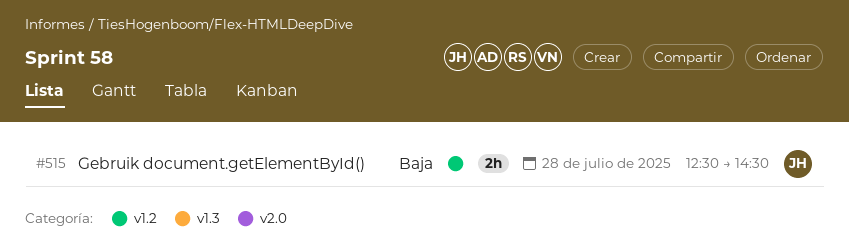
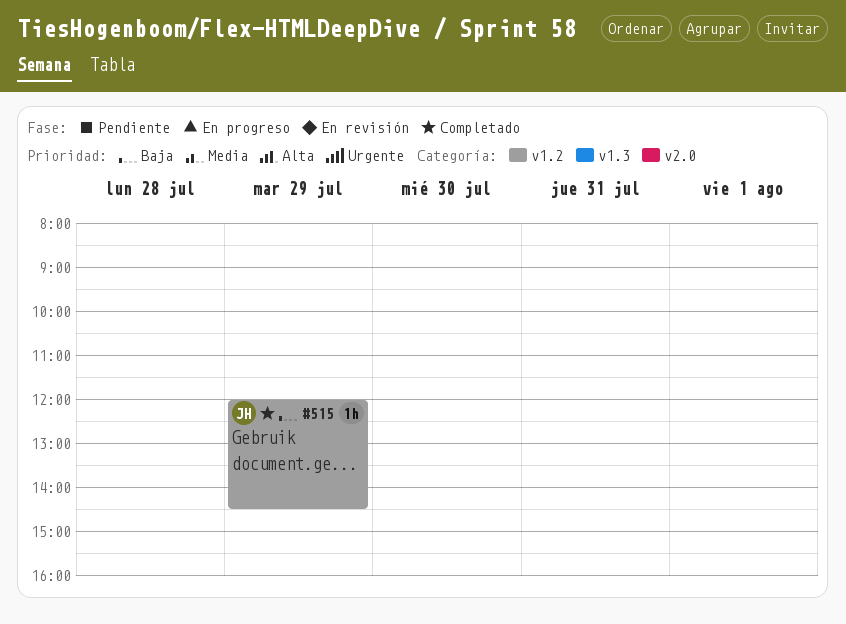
#515, estimate: 2h -> 1h
#515, day: Jul 28 -> Jul 29
#515, begins: 12:30 -> 12:00

